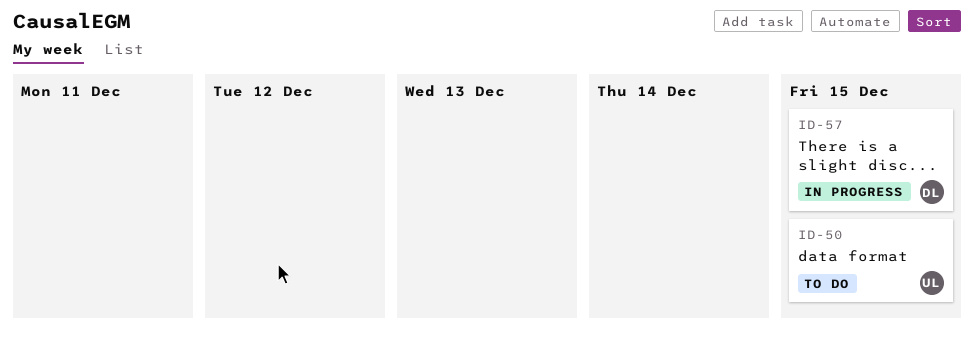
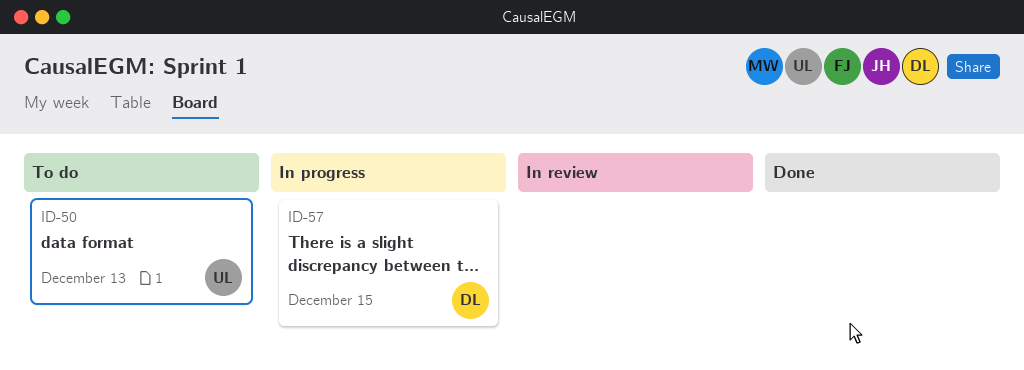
ID-50, due: Dec 15 -> Dec 13

